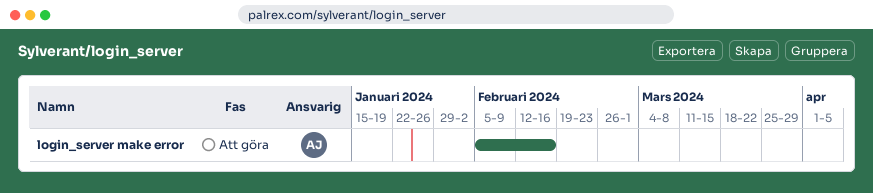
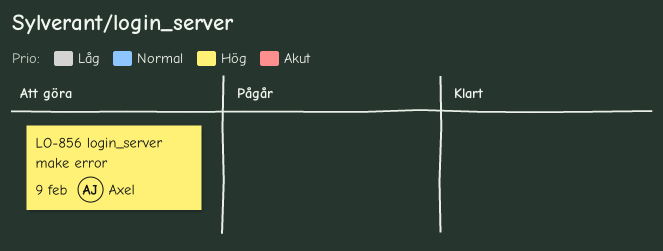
login_server make error, due: Feb 16 -> Feb 9

